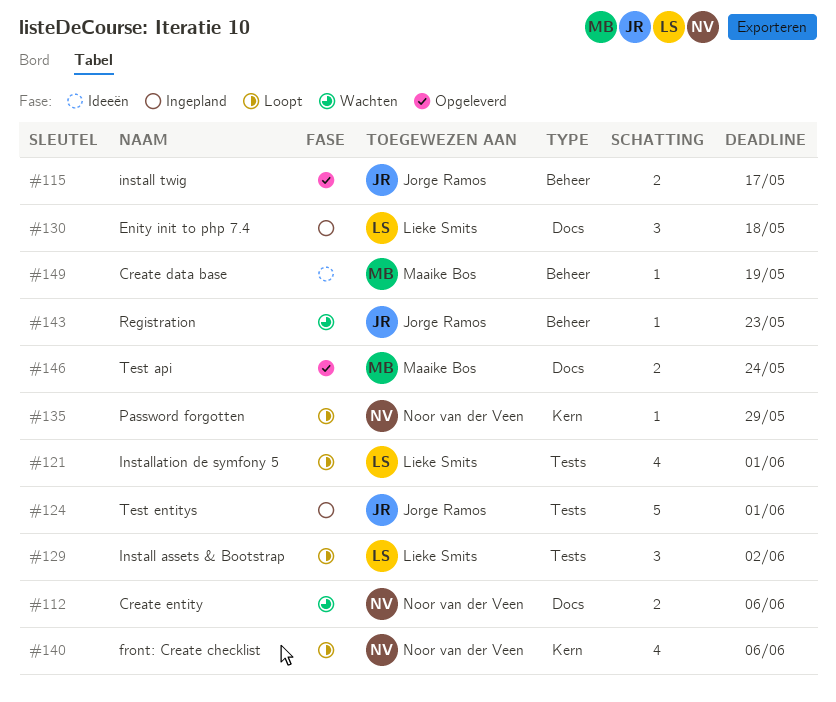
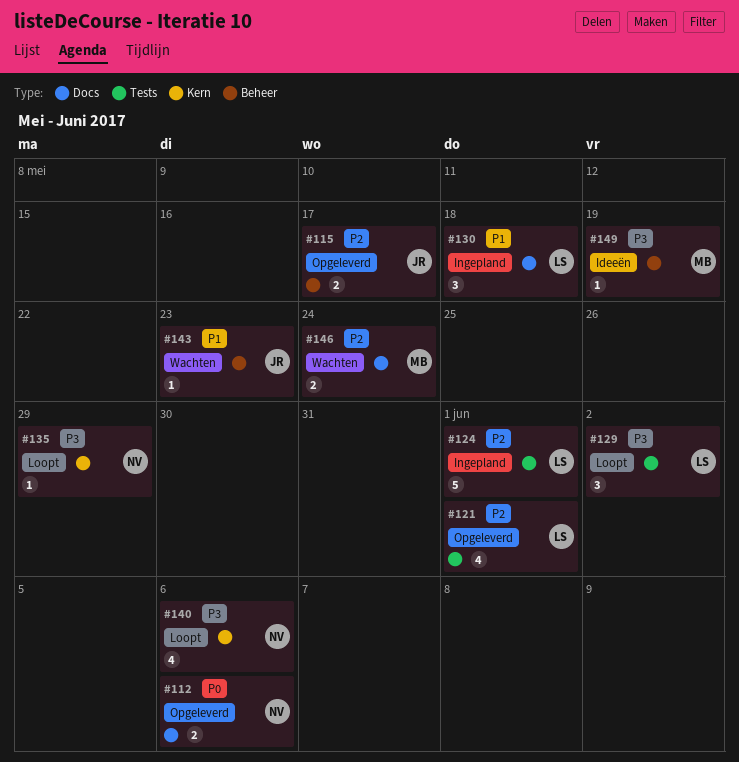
#112, status: Wachten -> Opgeleverd
#121, status: Loopt -> Opgeleverd
#124, owner: Jorge Ramos -> Lieke Smits
#146, status: Opgeleverd -> Wachten

